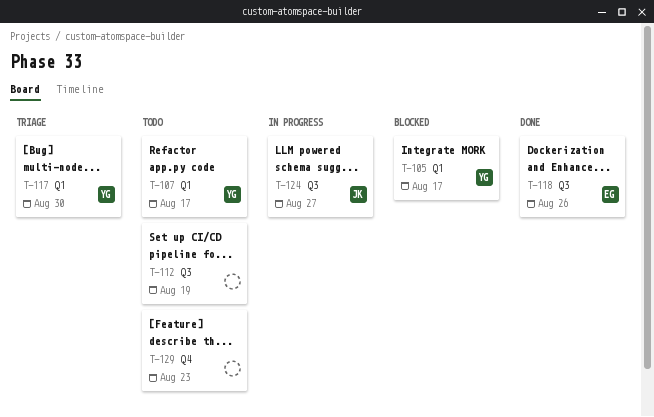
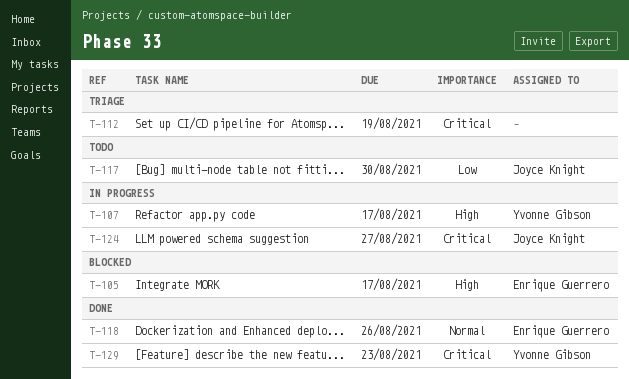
T-105, owner: Yvonne Gibson -> Enrique Guerrero
T-107, status: Todo -> In progress
T-112, status: Todo -> Triage
T-117, status: Triage -> Todo
T-117, owner: Yvonne Gibson -> Joyce Knight
T-129, status: Todo -> Done
T-129, owner: none -> Yvonne Gibson

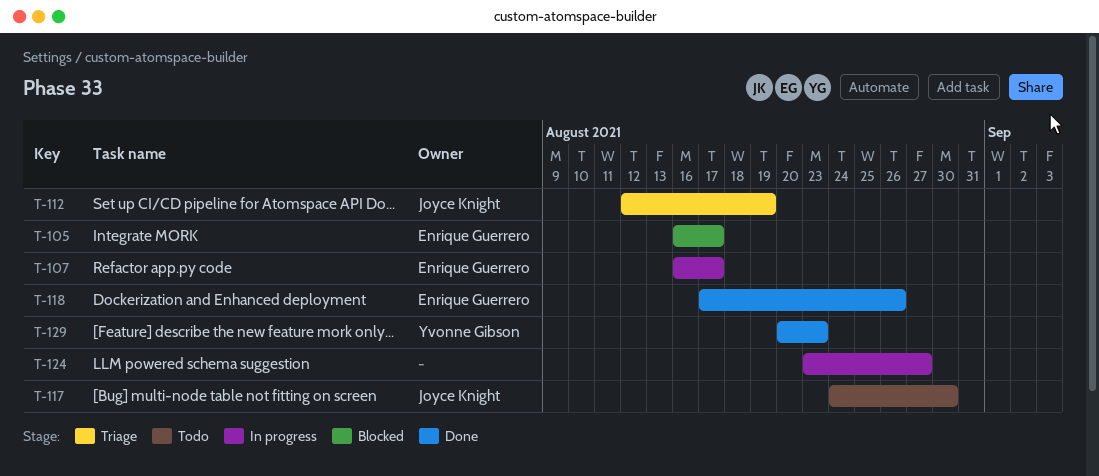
T-107, owner: Yvonne Gibson -> Enrique Guerrero
T-112, owner: none -> Joyce Knight
T-124, owner: Joyce Knight -> none

